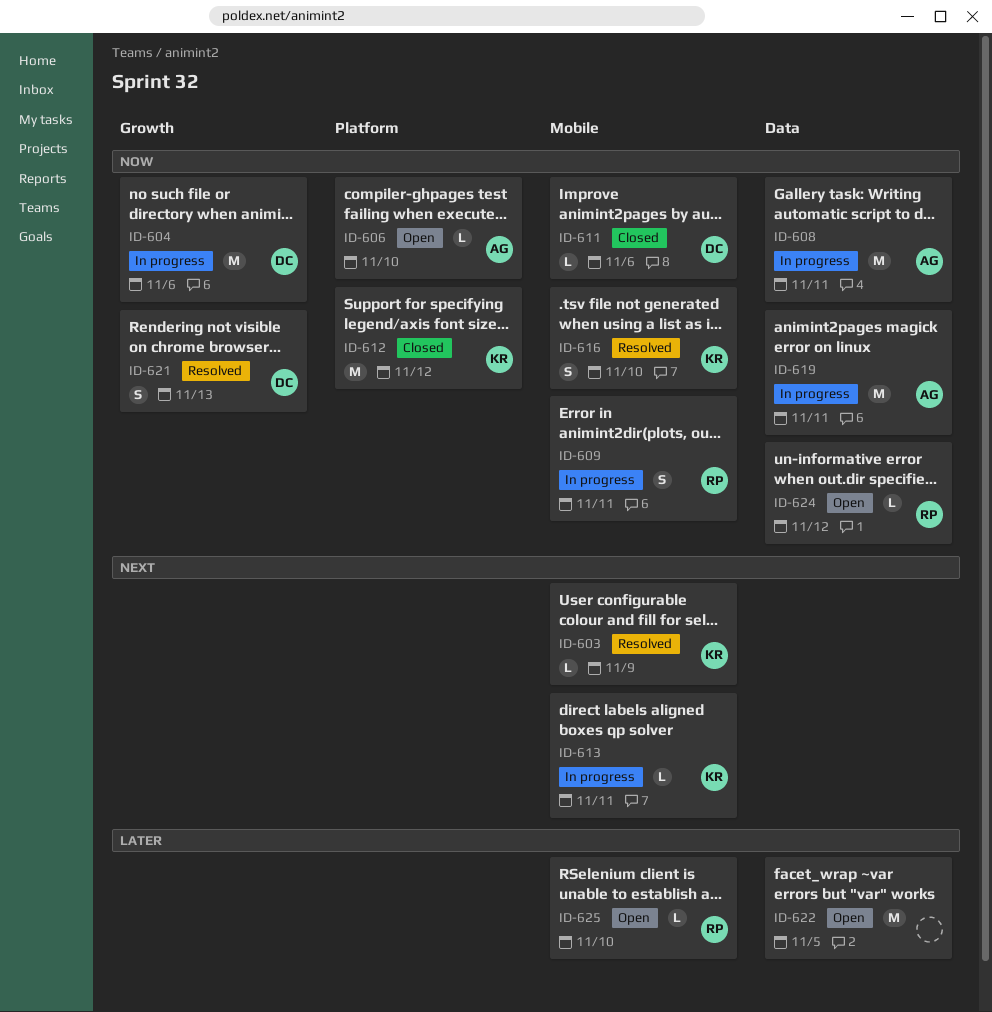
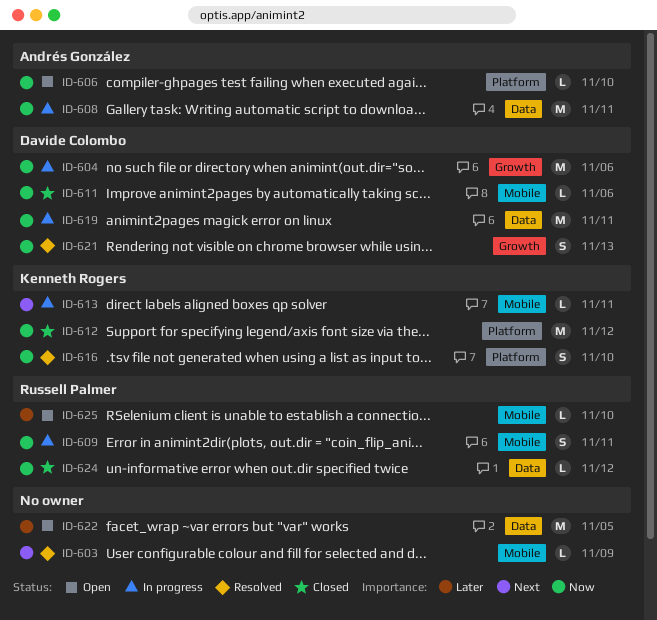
ID-603, owner: Kenneth Rogers -> none
ID-616, label: Mobile -> Platform
ID-619, owner: Andrés González -> Davide Colombo
ID-624, status: Open -> Closed

